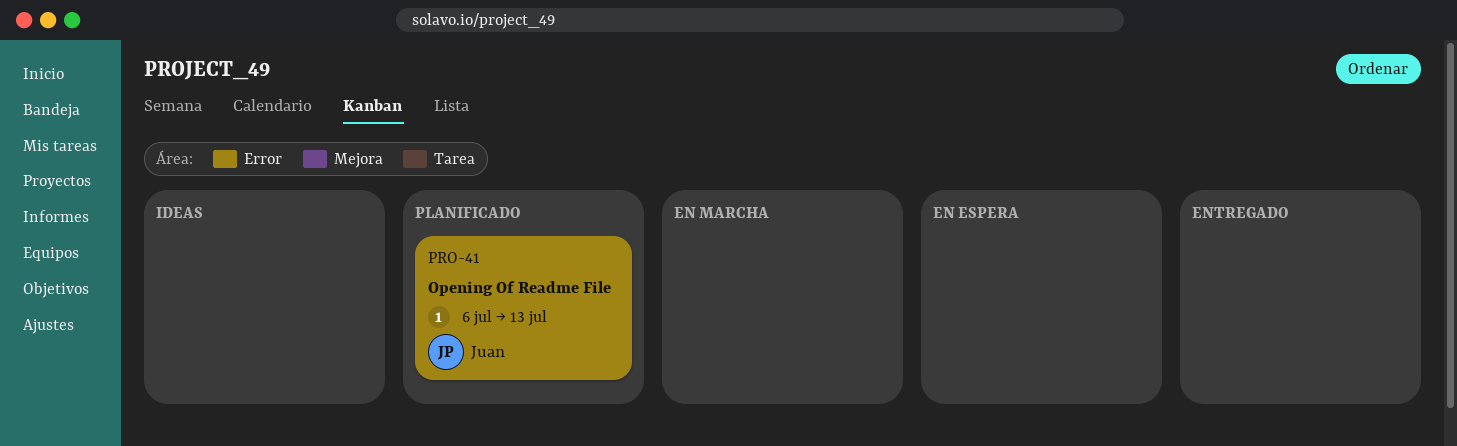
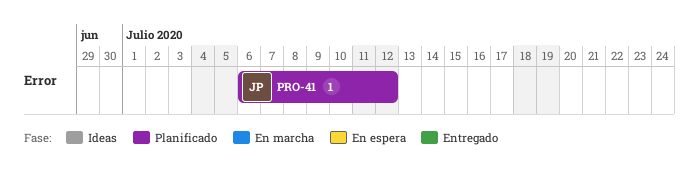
PRO-41, due: Jul 13 -> Jul 12

